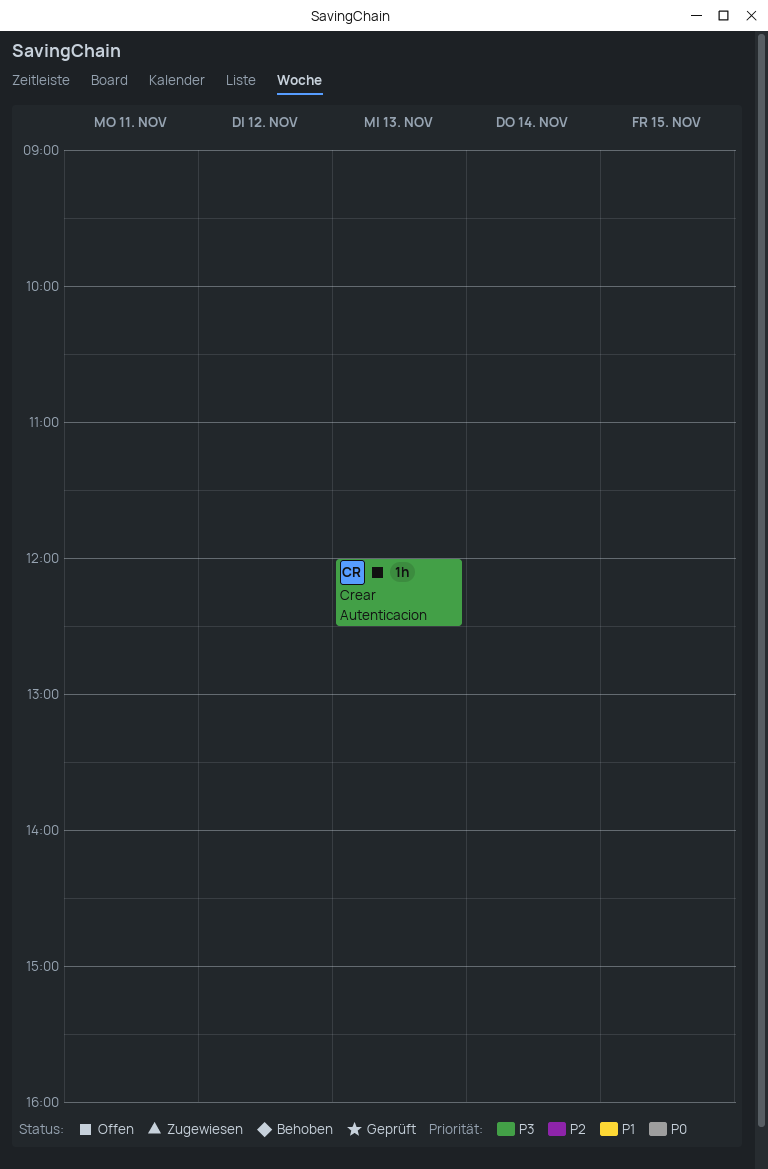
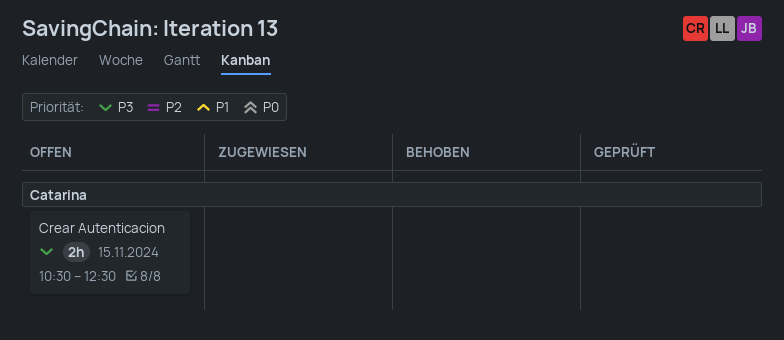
Crear Autenticacion, estimate: 1h -> 2h
Crear Autenticacion, day: Nov 13 -> Nov 15
Crear Autenticacion, begins: 12:00 -> 10:30

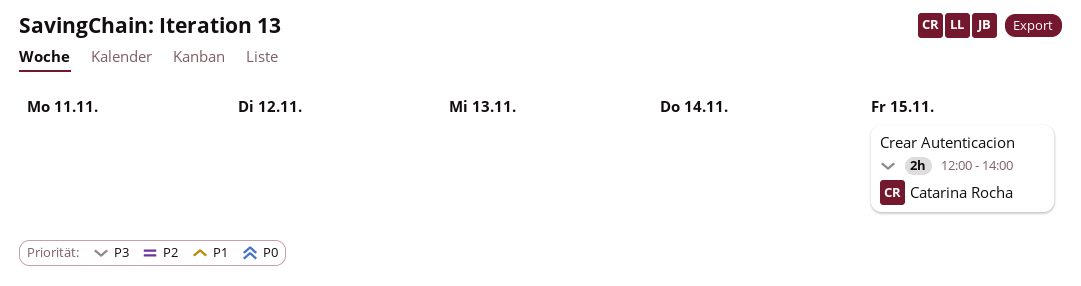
Crear Autenticacion, begins: 10:30 -> 12:00
Crear Autenticacion, ends: 12:30 -> 14:00

